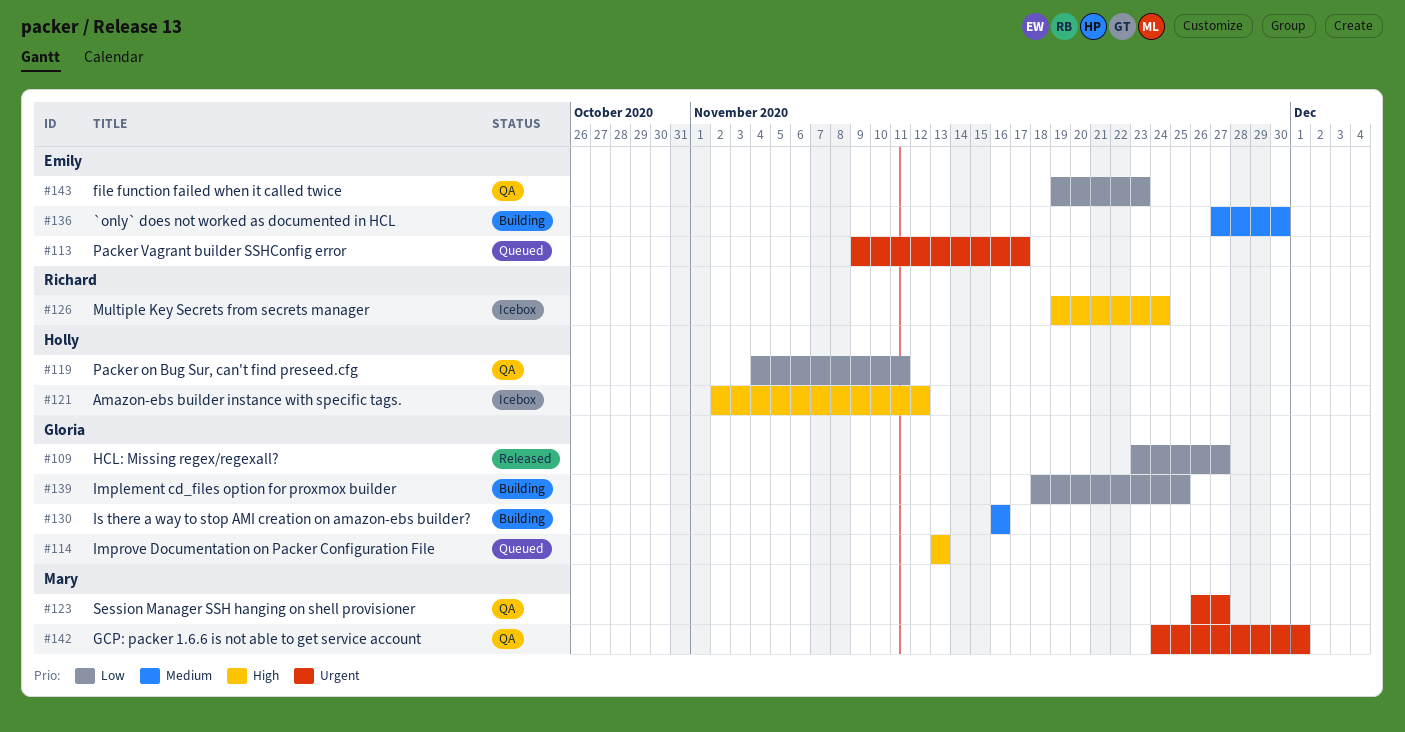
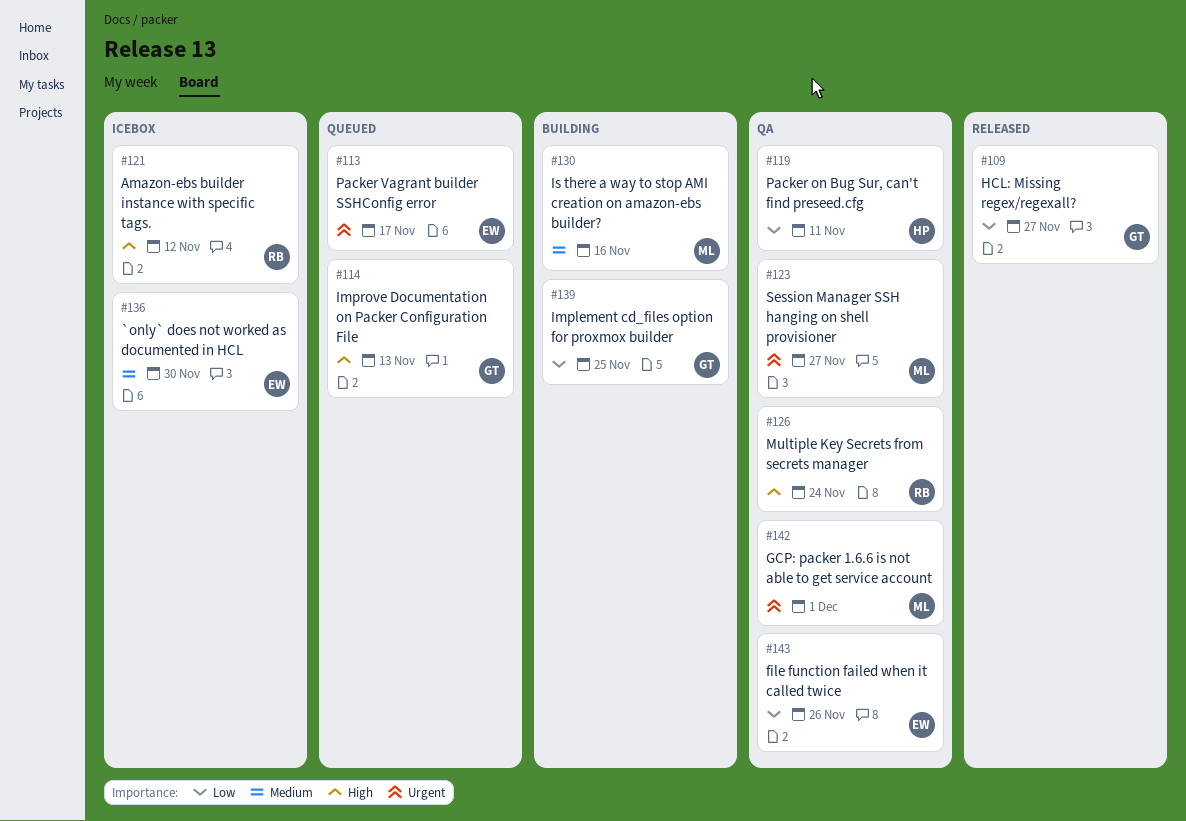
#121, owner: Holly -> Richard
#126, status: Icebox -> QA
#130, owner: Gloria -> Mary
#136, status: Building -> Icebox
#143, due: Nov 23 -> Nov 26

